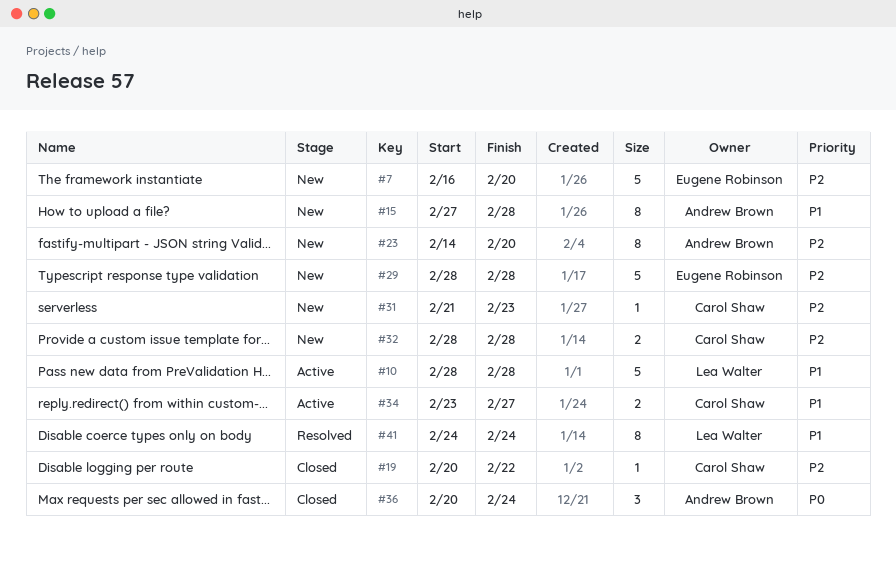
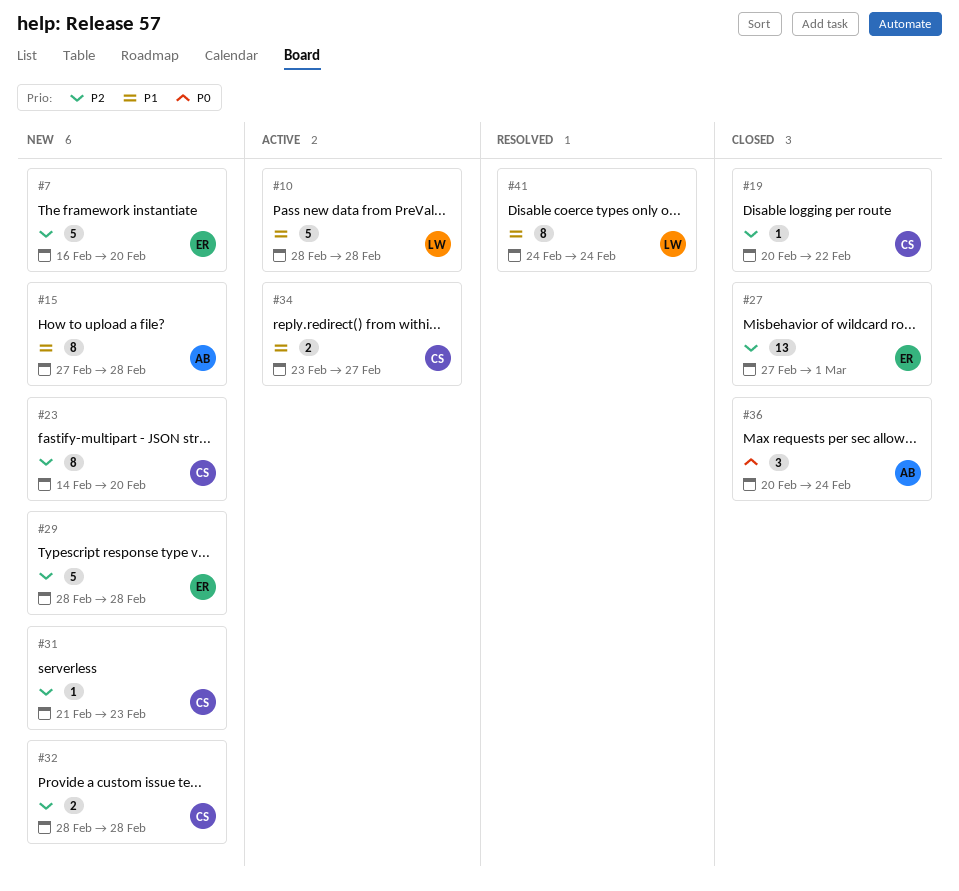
#23, owner: Andrew Brown -> Carol Shaw
#27: none -> present

